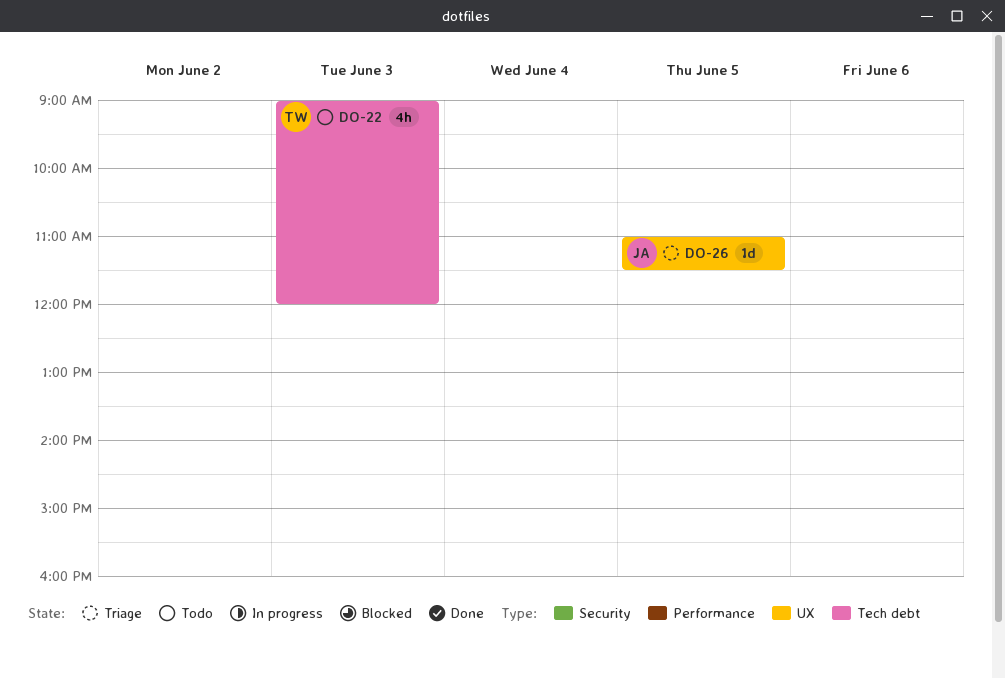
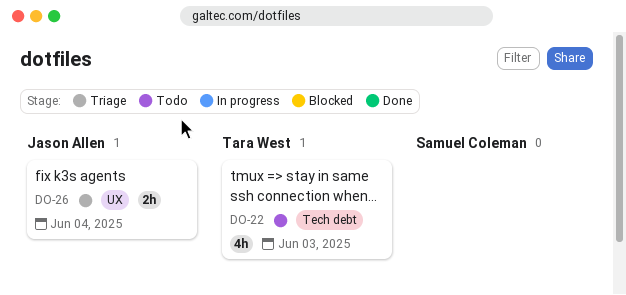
DO-26, estimate: 1d -> 2h
DO-26, day: Jun 5 -> Jun 4

